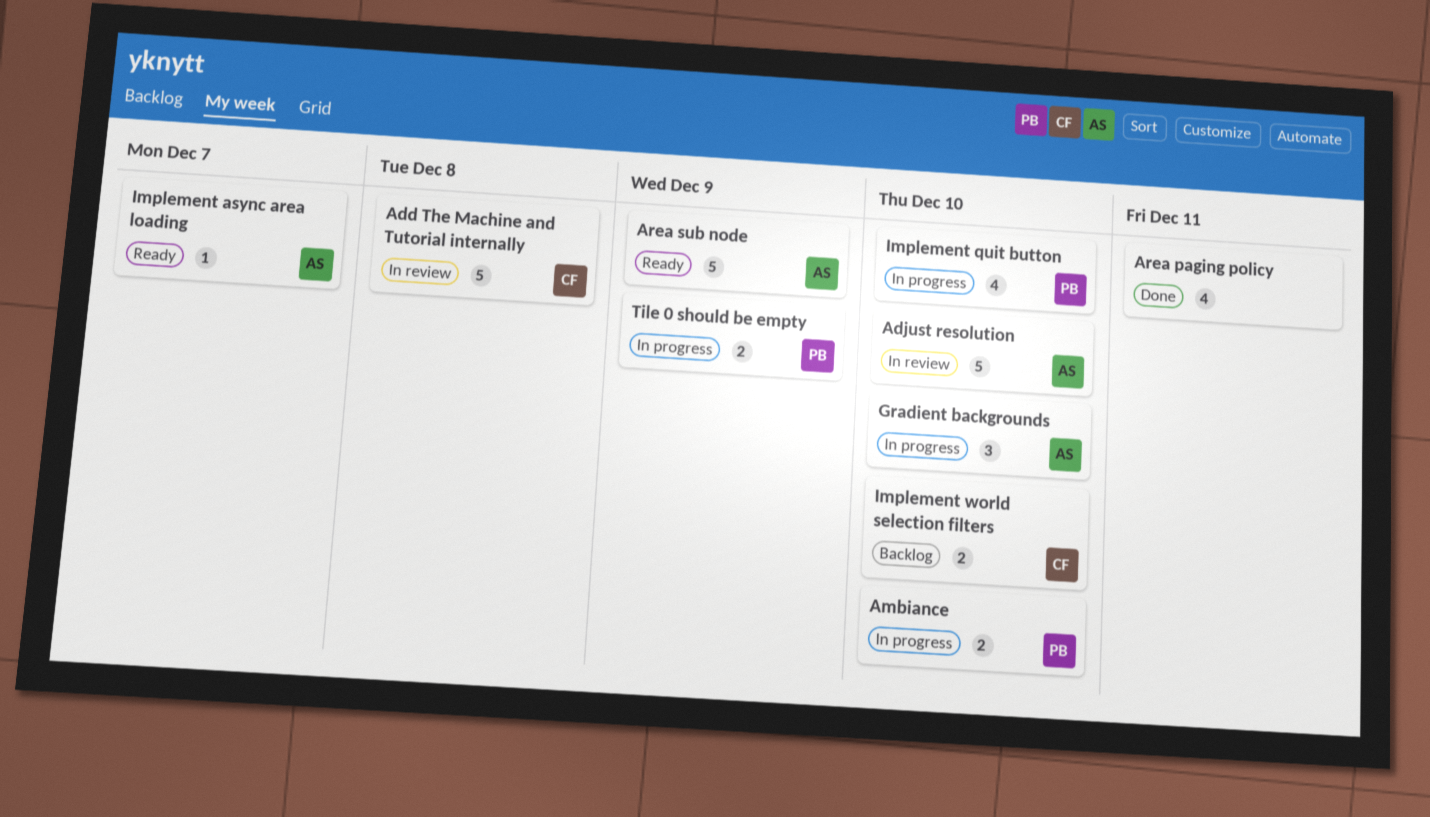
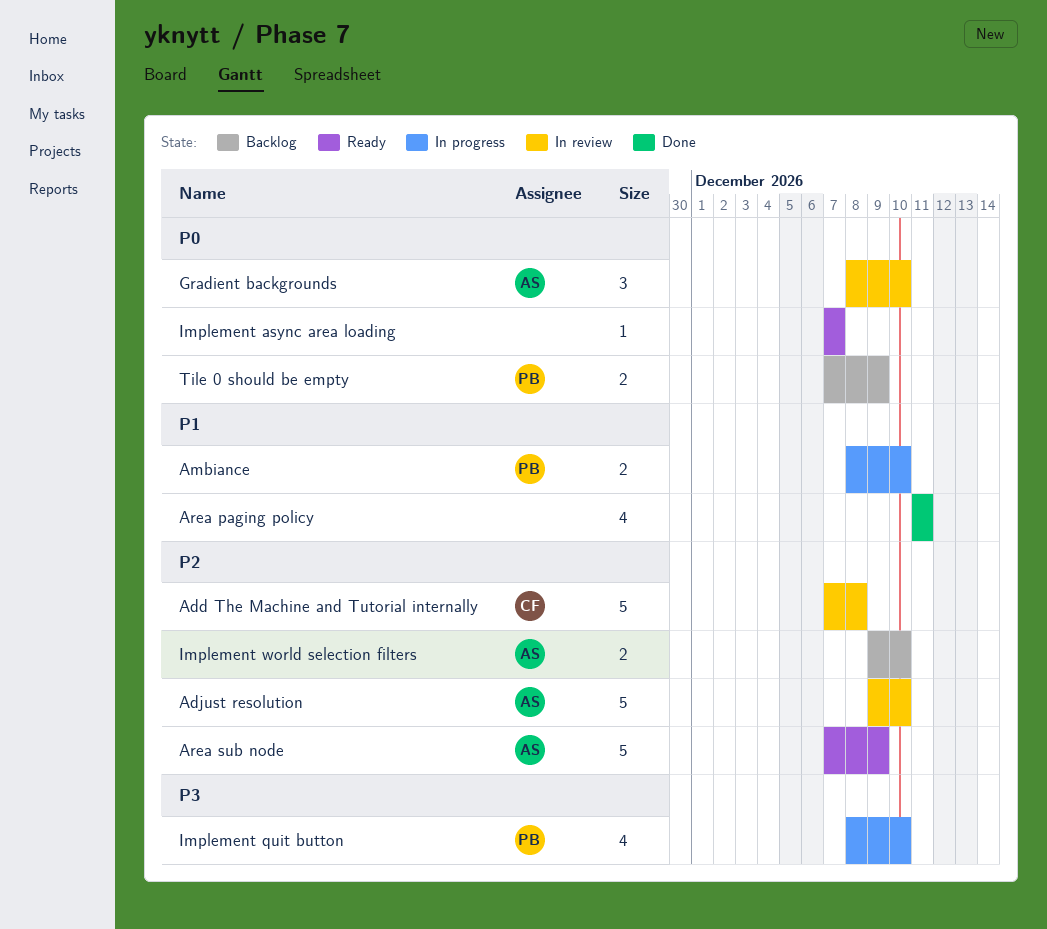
Gradient backgrounds, status: In progress -> In review
Implement async area loading, owner: AS -> none
Implement world selection filters, owner: CF -> AS
Tile 0 should be empty, status: In progress -> Backlog

